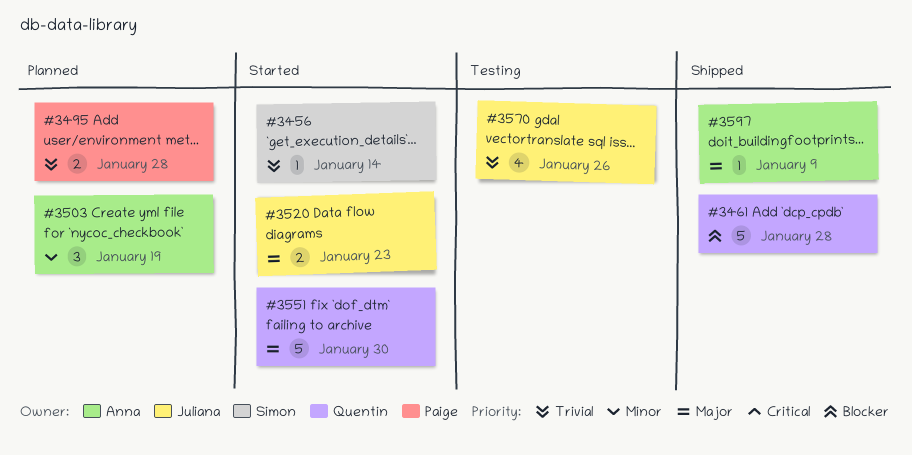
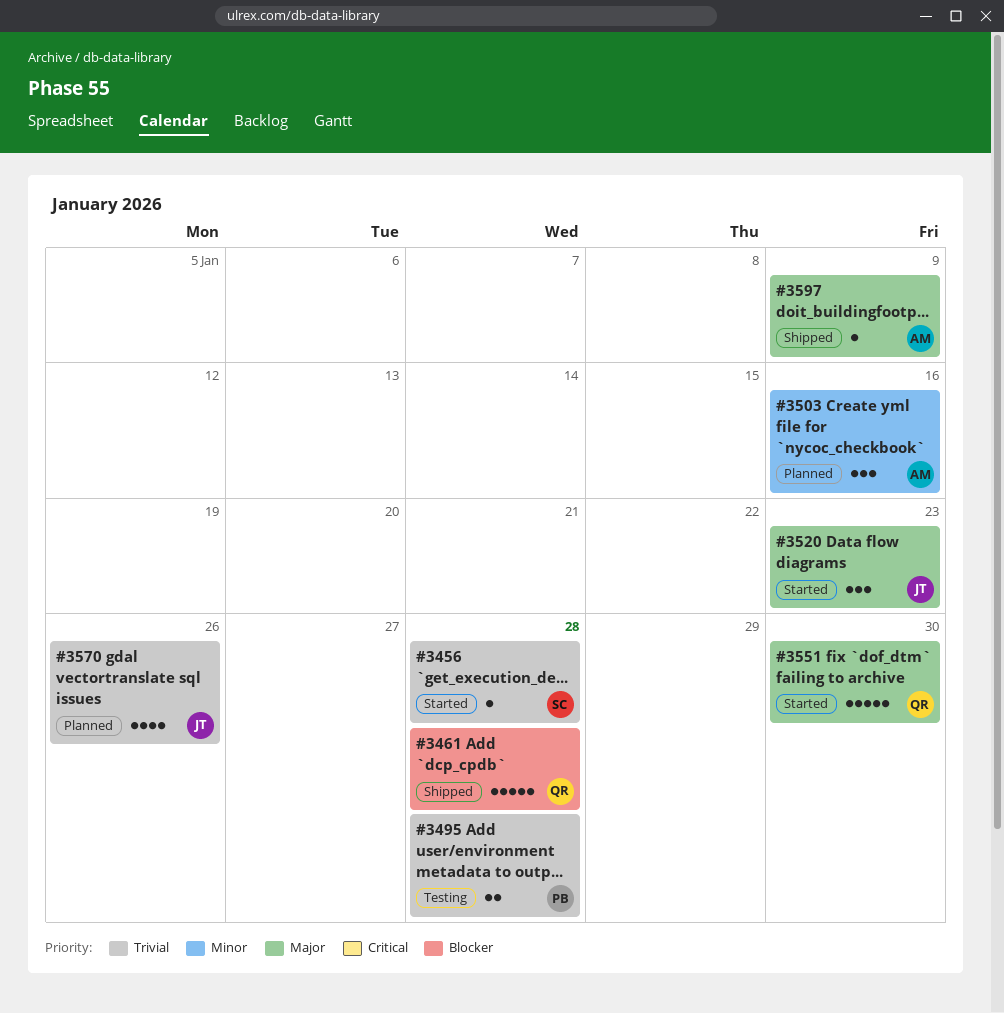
#3456, due: Jan 14 -> Jan 28
#3495, status: Planned -> Testing
#3503, due: Jan 19 -> Jan 16
#3520, estimate: 2 -> 3
#3570, status: Testing -> Planned

